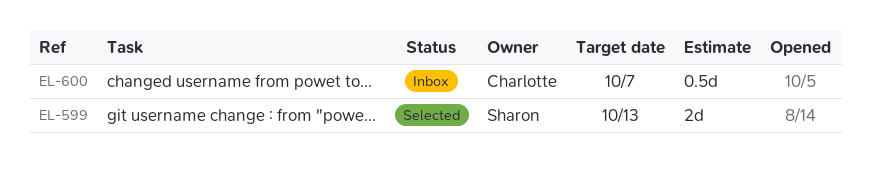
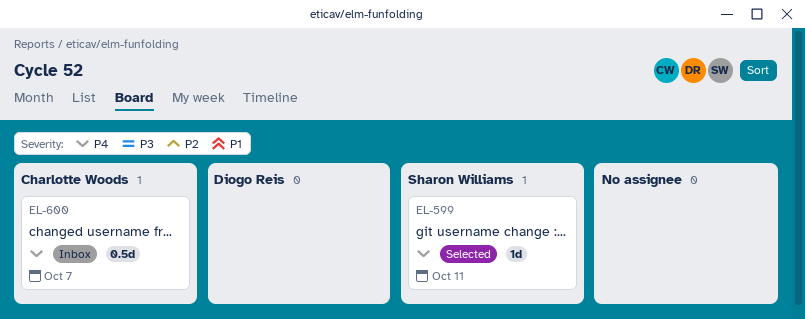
EL-599, estimate: 2d -> 1d
EL-599, due: Oct 13 -> Oct 11

